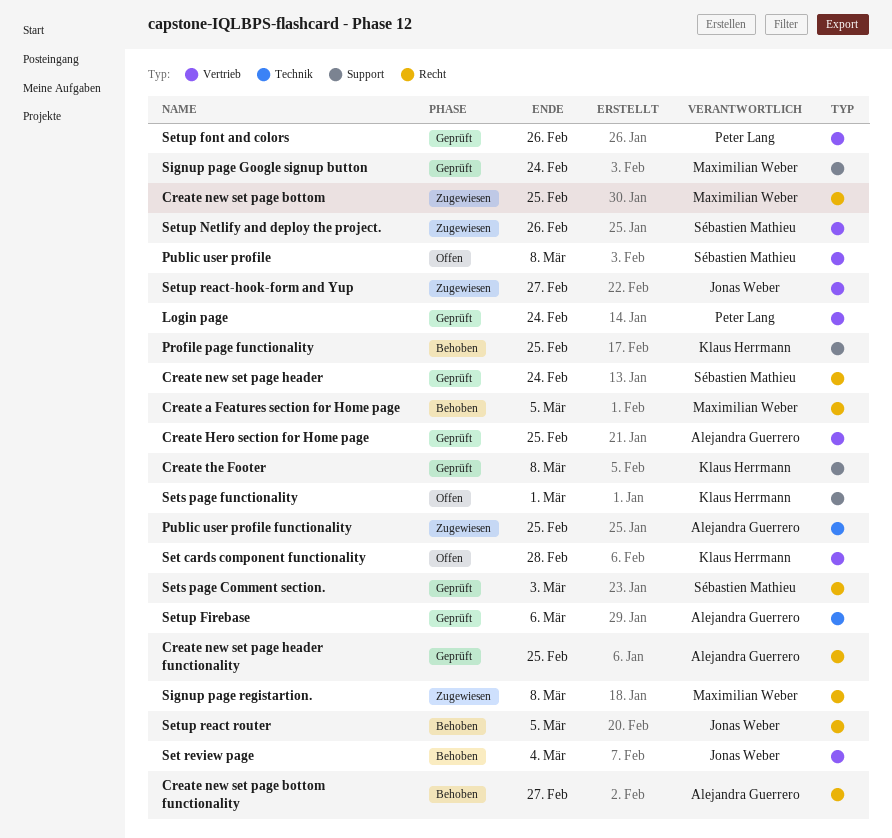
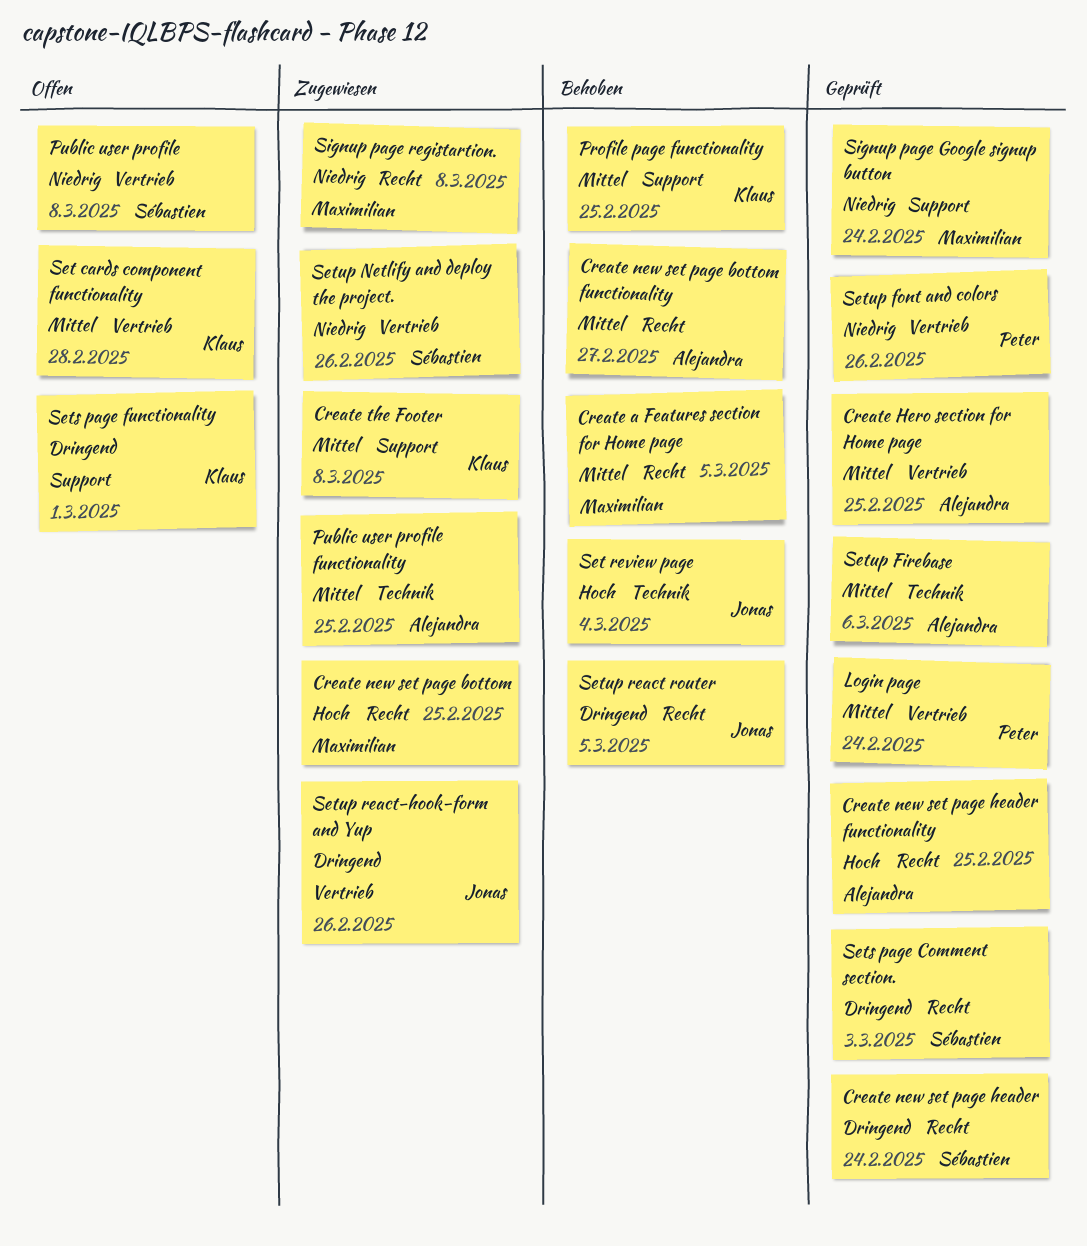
Create the Footer, status: Geprüft -> Zugewiesen
Set review page, label: Vertrieb -> Technik
Setup react-hook-form and Yup, due: Feb 27 -> Feb 26

